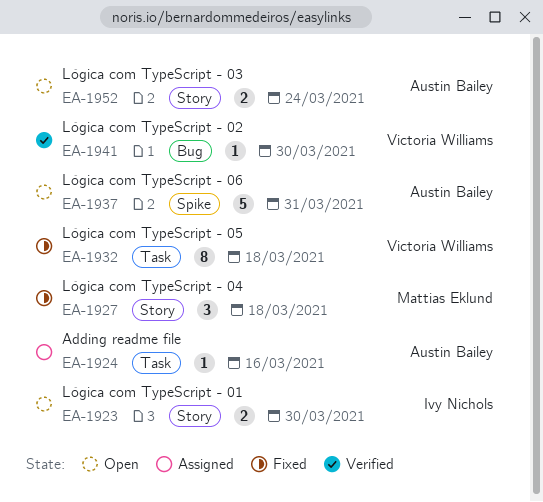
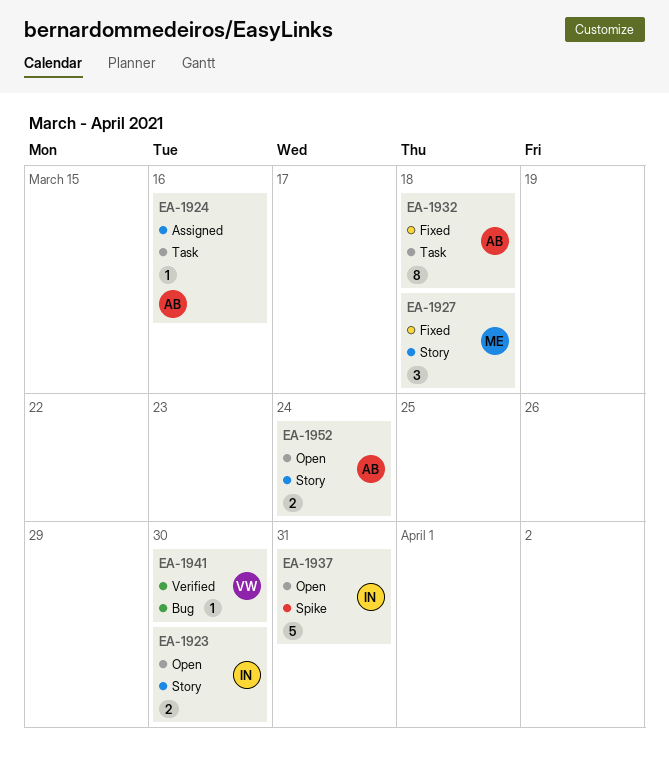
EA-1932, owner: Victoria Williams -> Austin Bailey
EA-1937, owner: Austin Bailey -> Ivy Nichols

